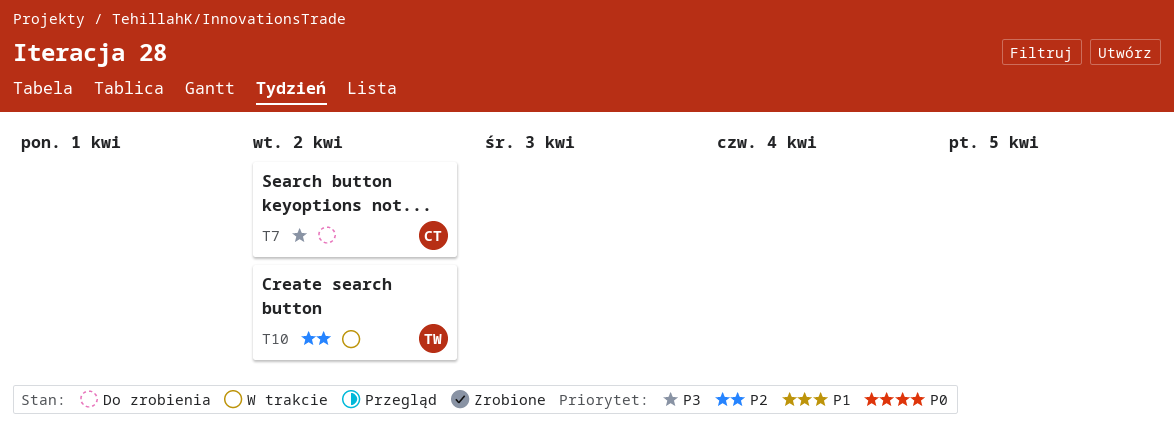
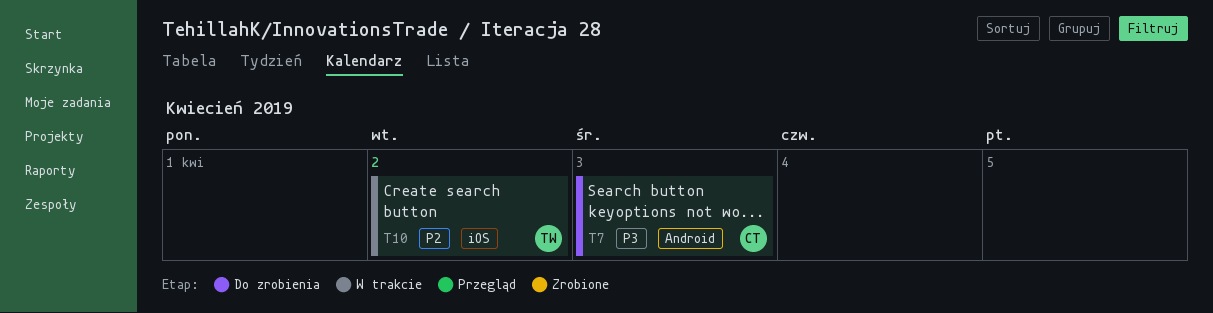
T7, due: Apr 2 -> Apr 3

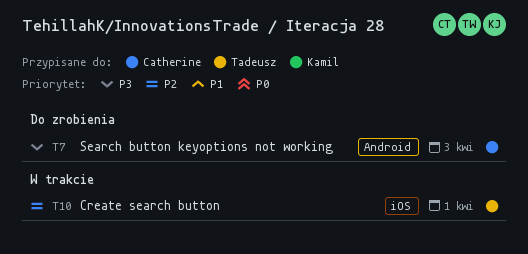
T10, due: Apr 2 -> Apr 1

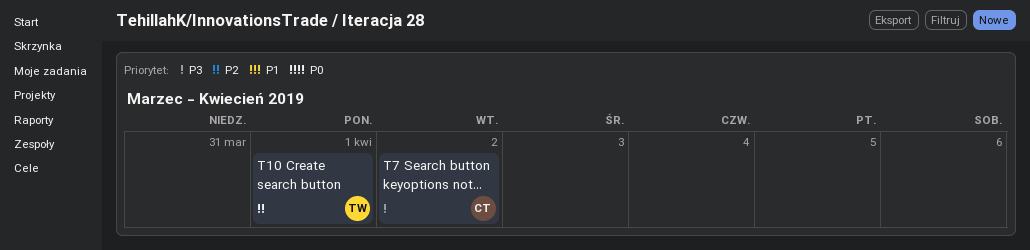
T7, due: Apr 3 -> Apr 2

